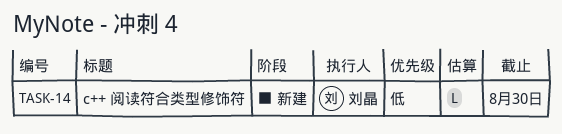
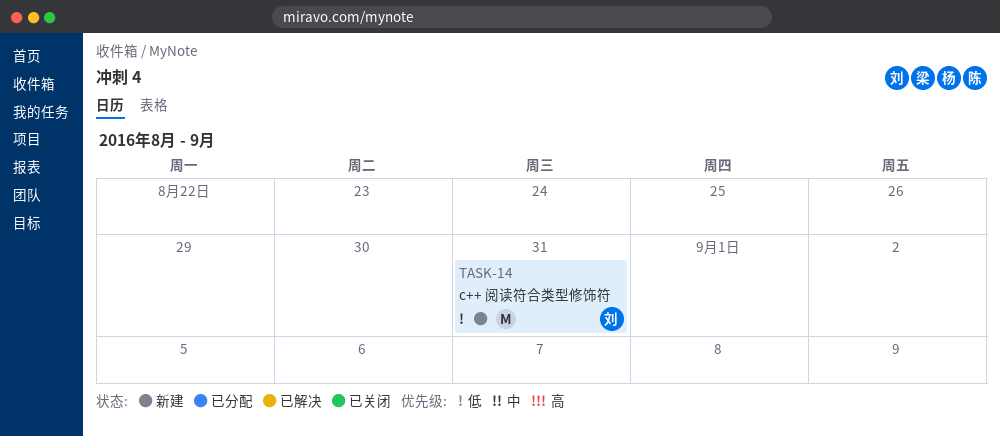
TASK-14, estimate: L -> M
TASK-14, due: Aug 30 -> Aug 31

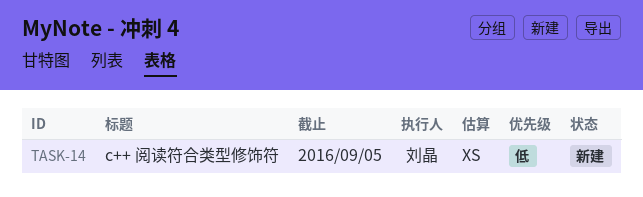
TASK-14, estimate: M -> XS
TASK-14, due: Aug 31 -> Sep 5

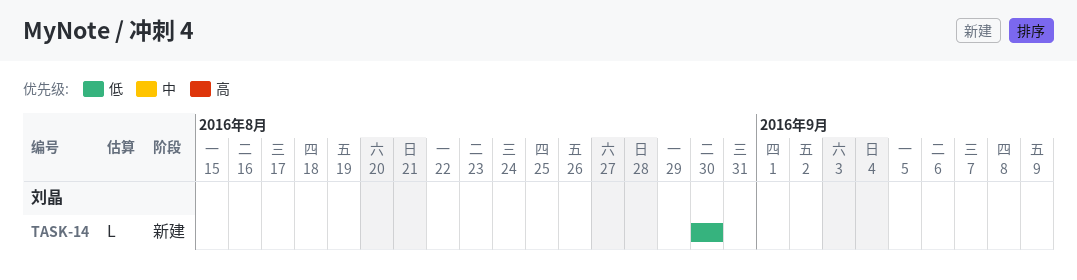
TASK-14, estimate: XS -> L
TASK-14, due: Sep 5 -> Aug 30

